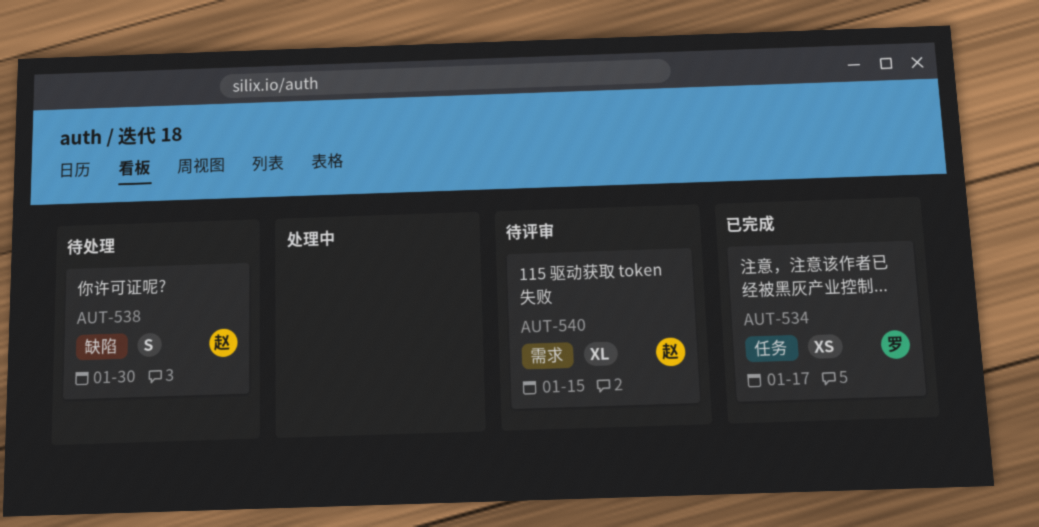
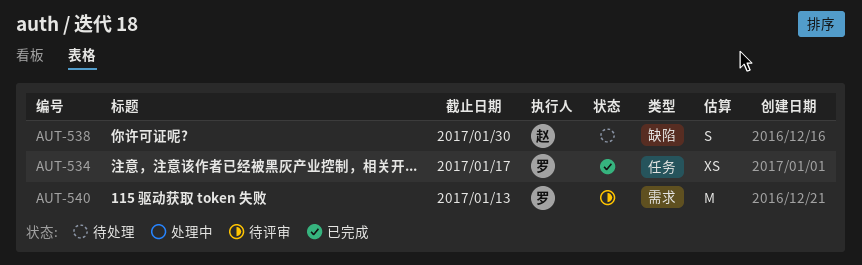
AUT-540, owner: 赵 -> 罗
AUT-540, estimate: XL -> M
AUT-540, due: Jan 15 -> Jan 13

